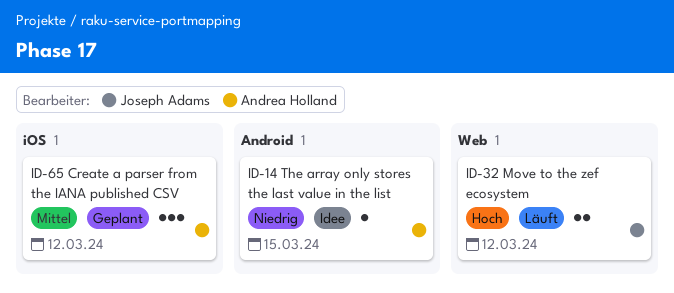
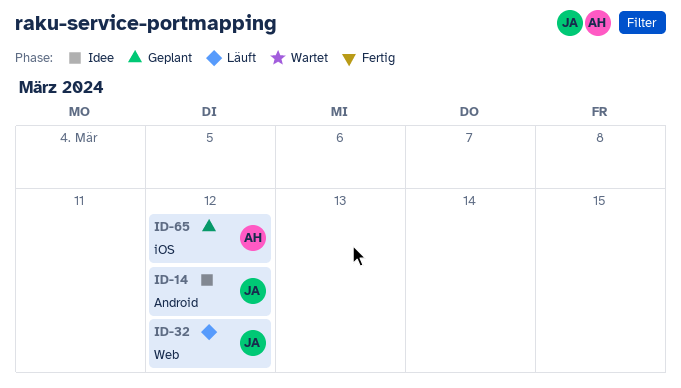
ID-14, owner: Andrea Holland -> Joseph Adams
ID-14, due: Mar 15 -> Mar 12

